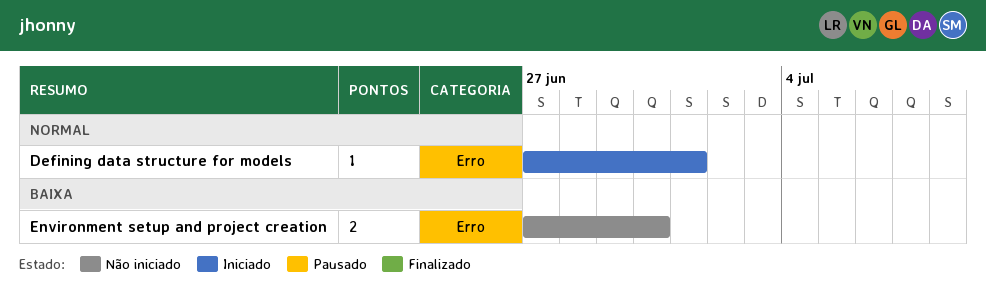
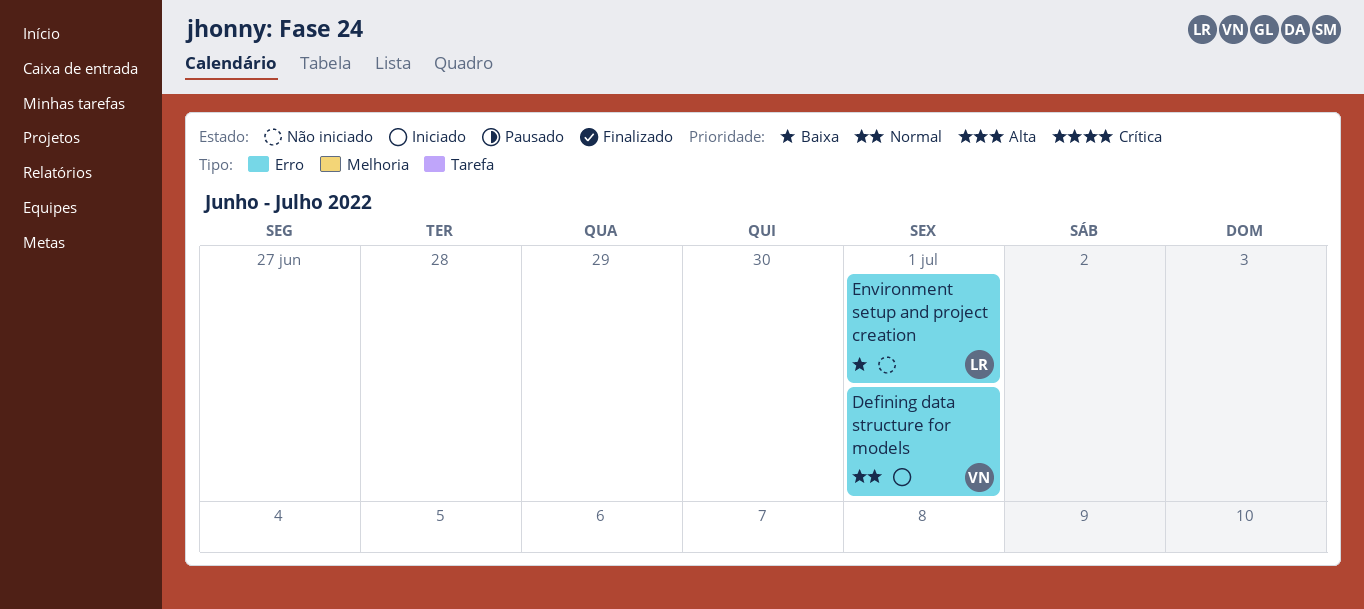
Environment setup and project creation, due: Jun 30 -> Jul 1

